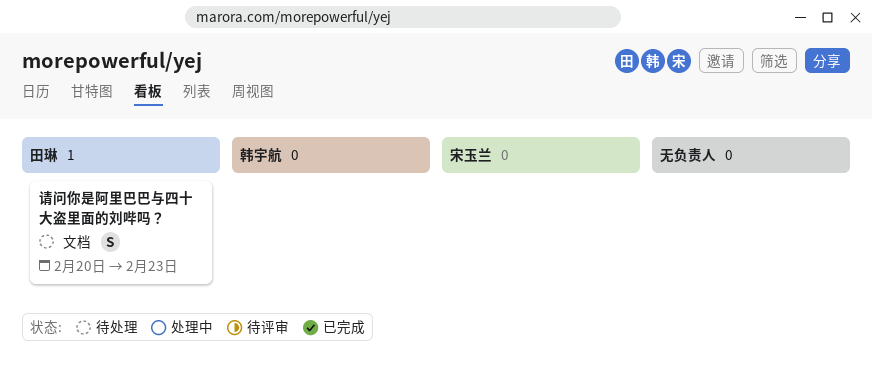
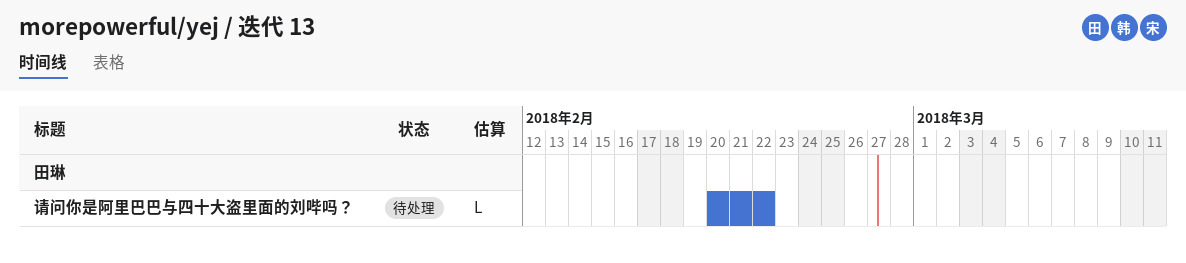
请问你是阿里巴巴与四十大盗里面的刘哔吗？, estimate: S -> L
请问你是阿里巴巴与四十大盗里面的刘哔吗？, due: Feb 23 -> Feb 22

